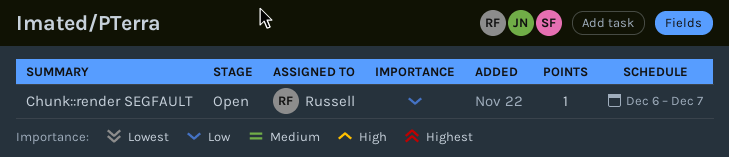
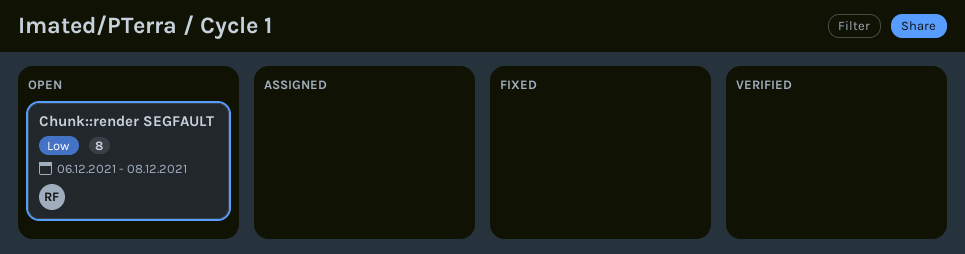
Chunk::render SEGFAULT, estimate: 1 -> 8
Chunk::render SEGFAULT, due: Dec 7 -> Dec 8

